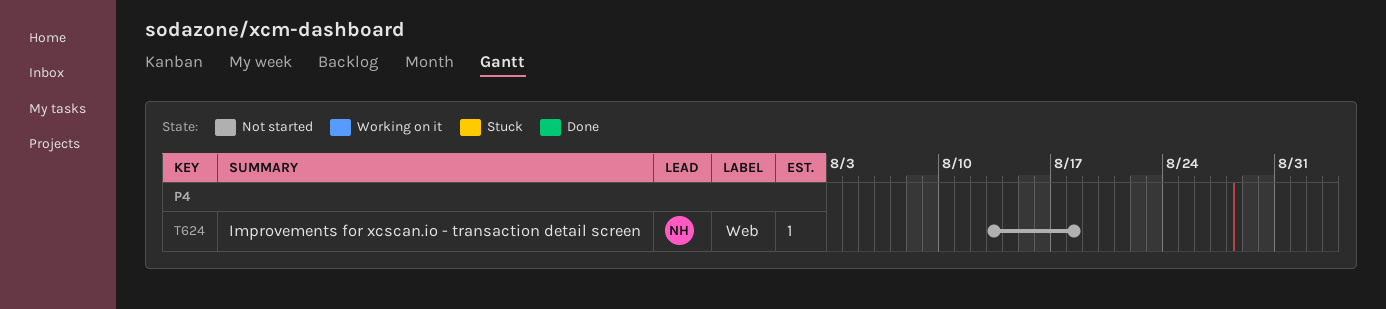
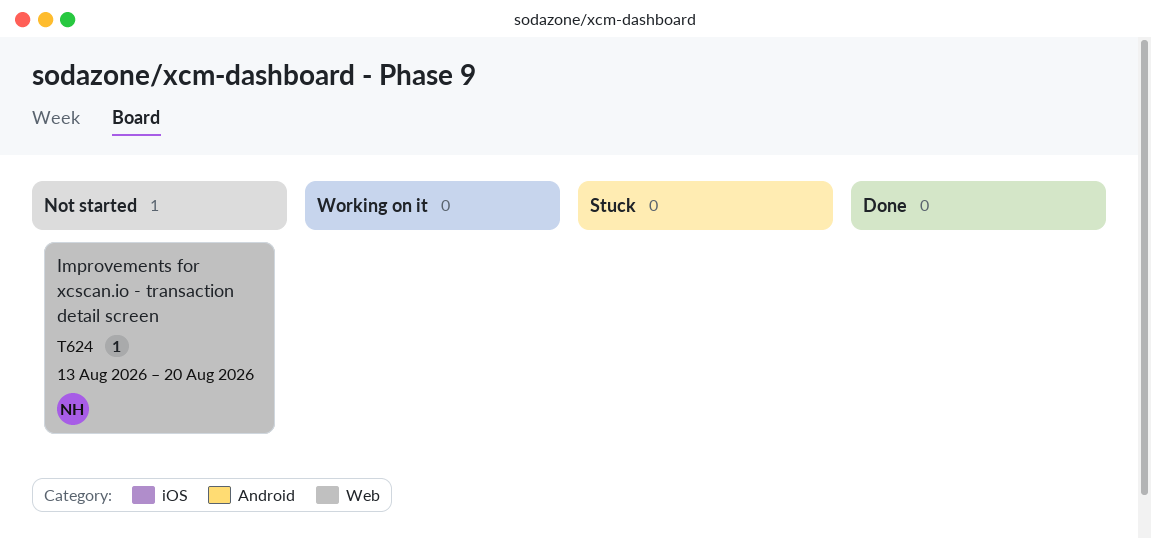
T624, due: Aug 18 -> Aug 20

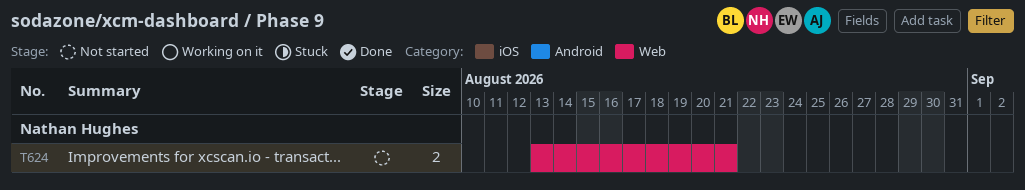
T624, estimate: 1 -> 2
T624, due: Aug 20 -> Aug 21

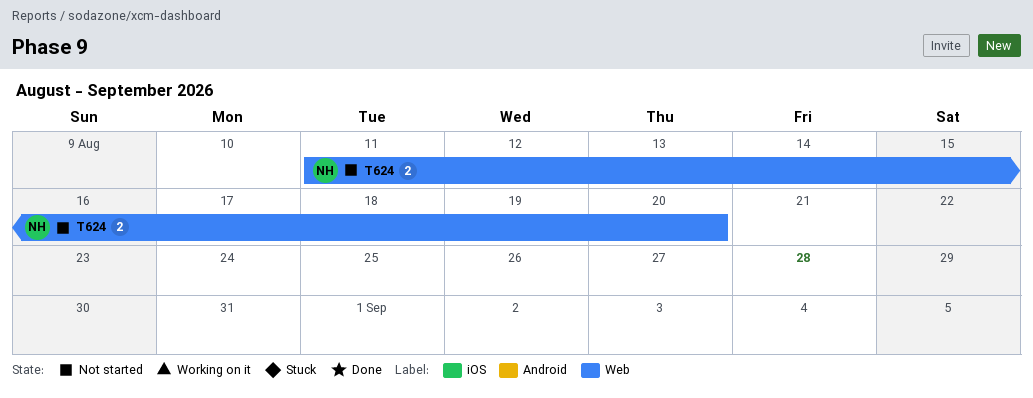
T624, start: Aug 13 -> Aug 11
T624, due: Aug 21 -> Aug 20

